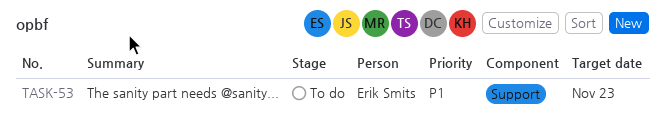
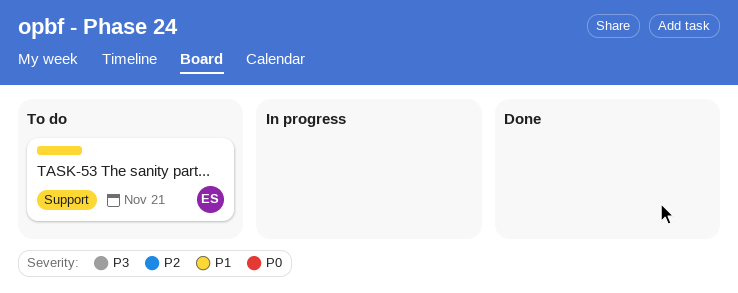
TASK-53, due: Nov 23 -> Nov 21

